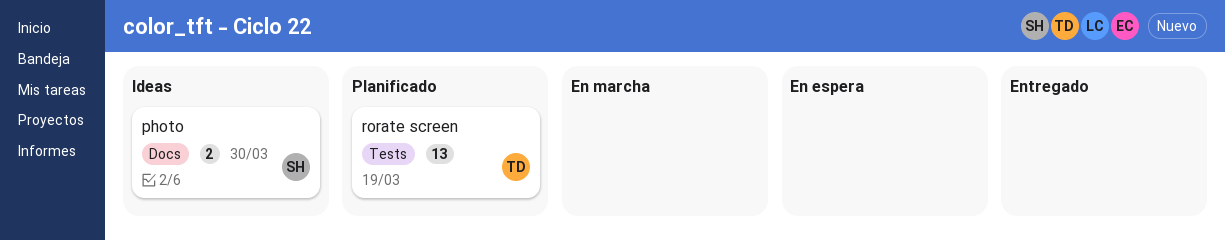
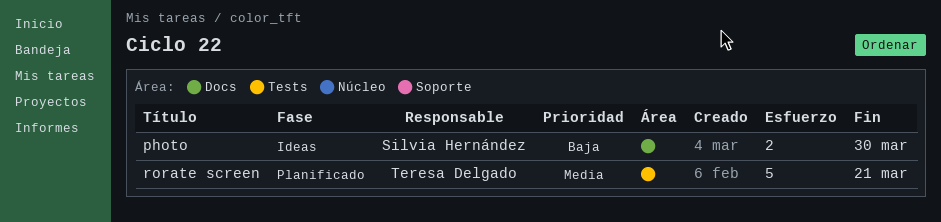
rorate screen, estimate: 13 -> 5
rorate screen, due: Mar 19 -> Mar 21

